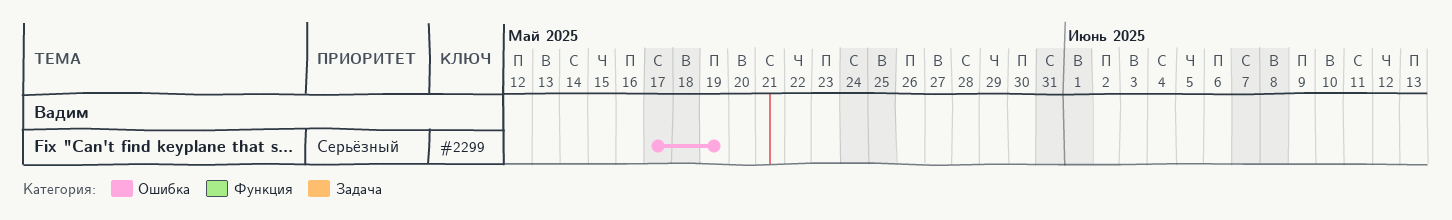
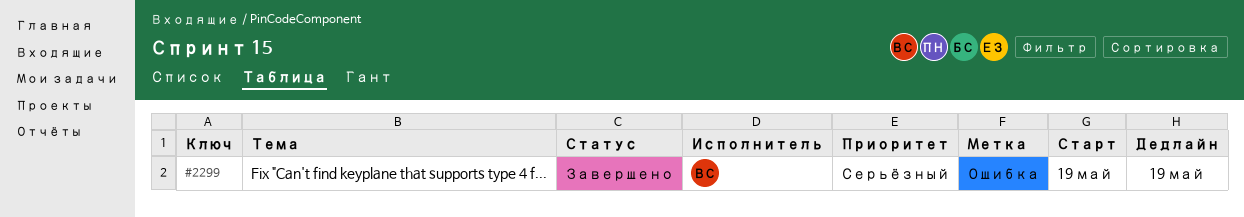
#2299, start: May 17 -> May 19

